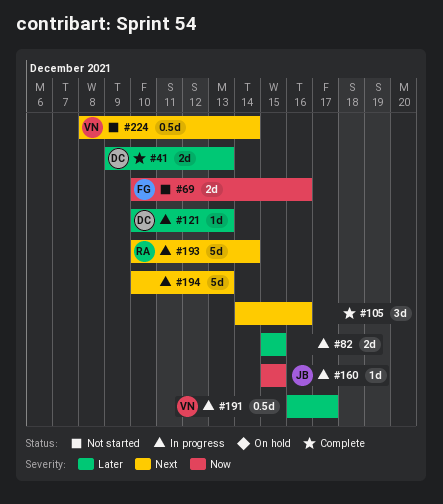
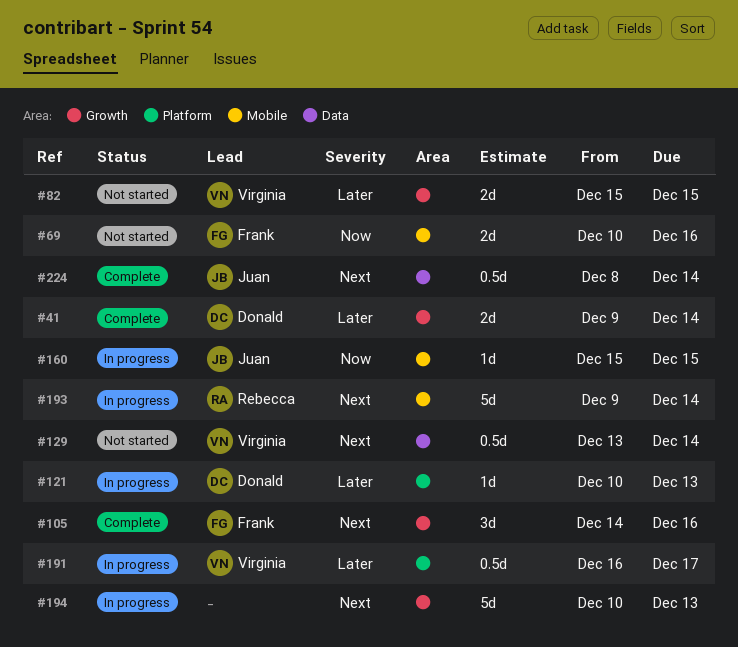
#41, due: Dec 13 -> Dec 14
#82, status: In progress -> Not started
#82, owner: none -> Virginia
#105, owner: none -> Frank
#129: none -> present
#193, start: Dec 10 -> Dec 9
#224, status: Not started -> Complete
#224, owner: Virginia -> Juan

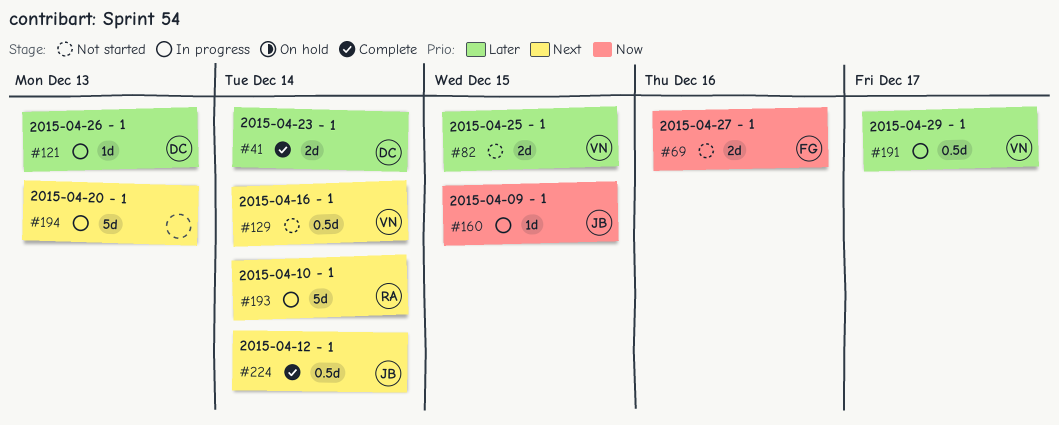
#105: present -> none

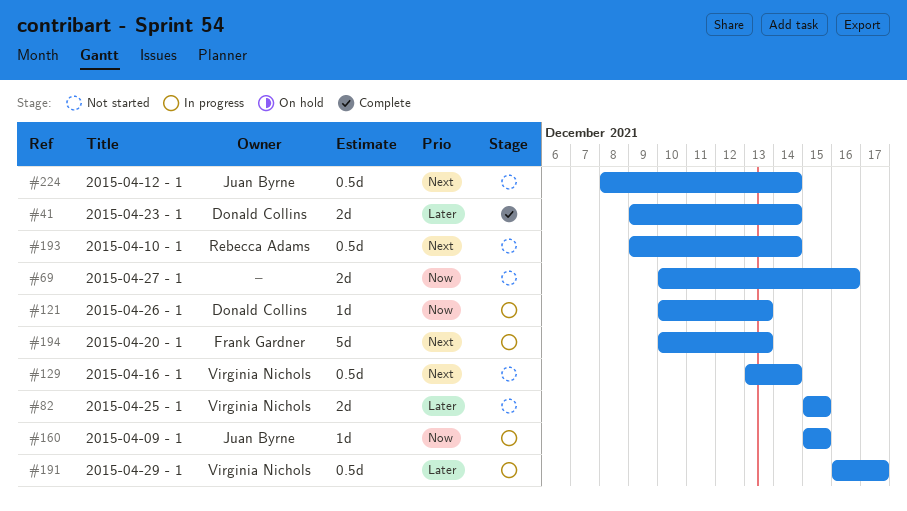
#69, owner: Frank Gardner -> none
#121, priority: Later -> Now
#193, status: In progress -> Not started
#193, estimate: 5d -> 0.5d
#194, owner: none -> Frank Gardner
#224, status: Complete -> Not started

